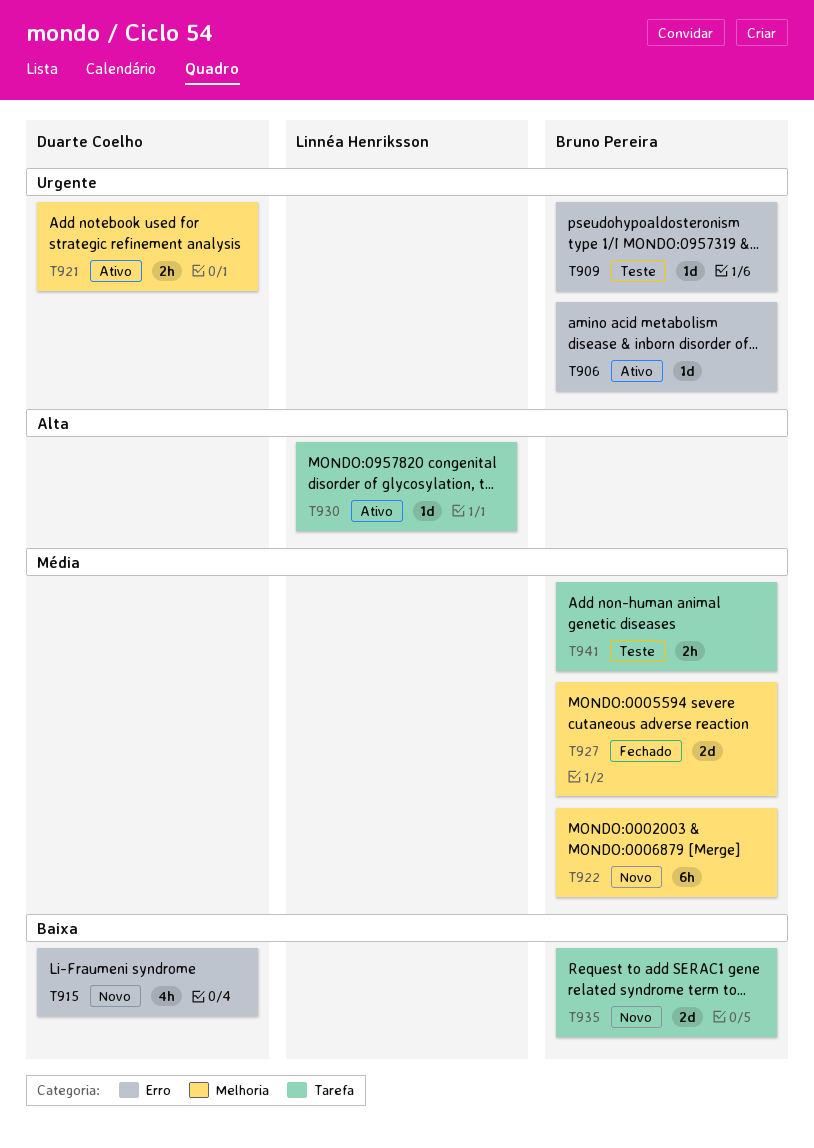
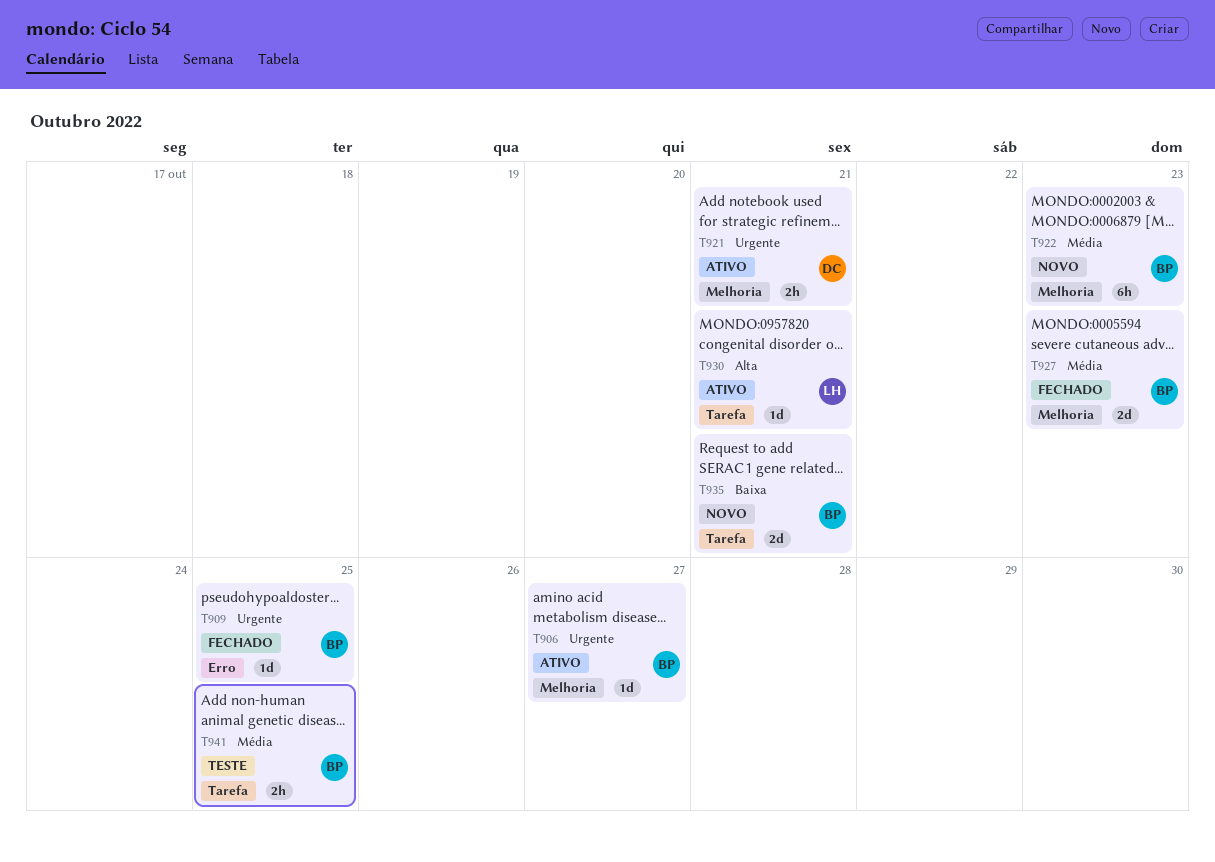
T906, label: Erro -> Melhoria
T909, status: Teste -> Fechado
T915: present -> none

